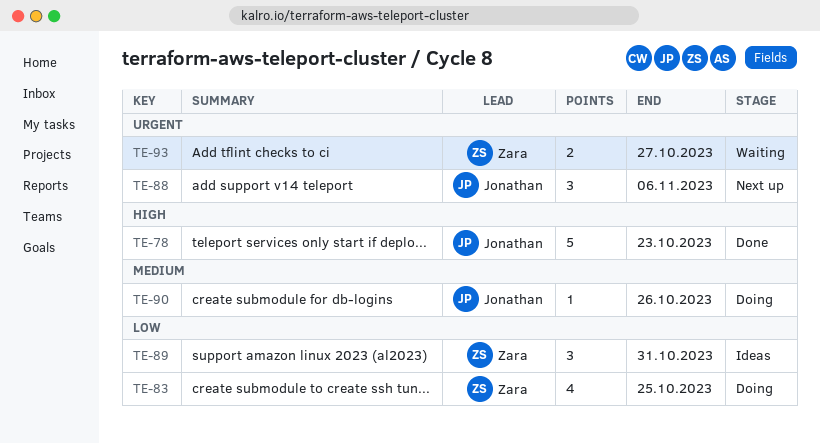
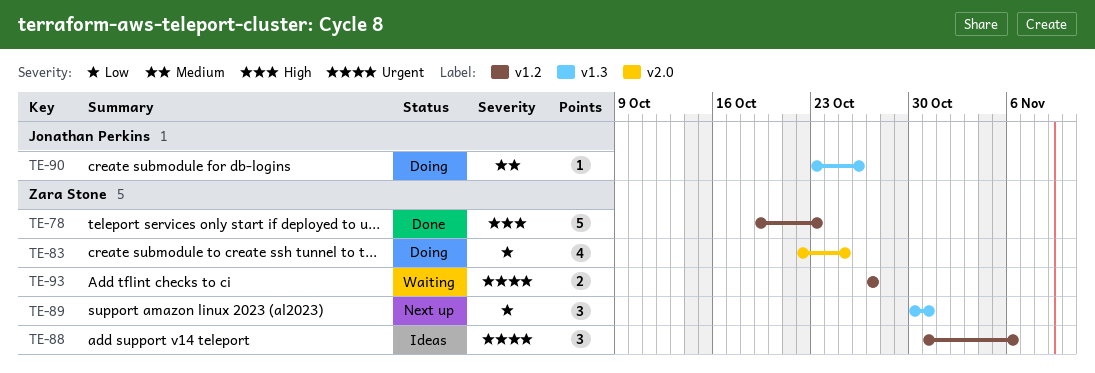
TE-78, owner: Jonathan Perkins -> Zara Stone
TE-88, status: Next up -> Ideas
TE-88, owner: Jonathan Perkins -> Zara Stone
TE-89, status: Ideas -> Next up

